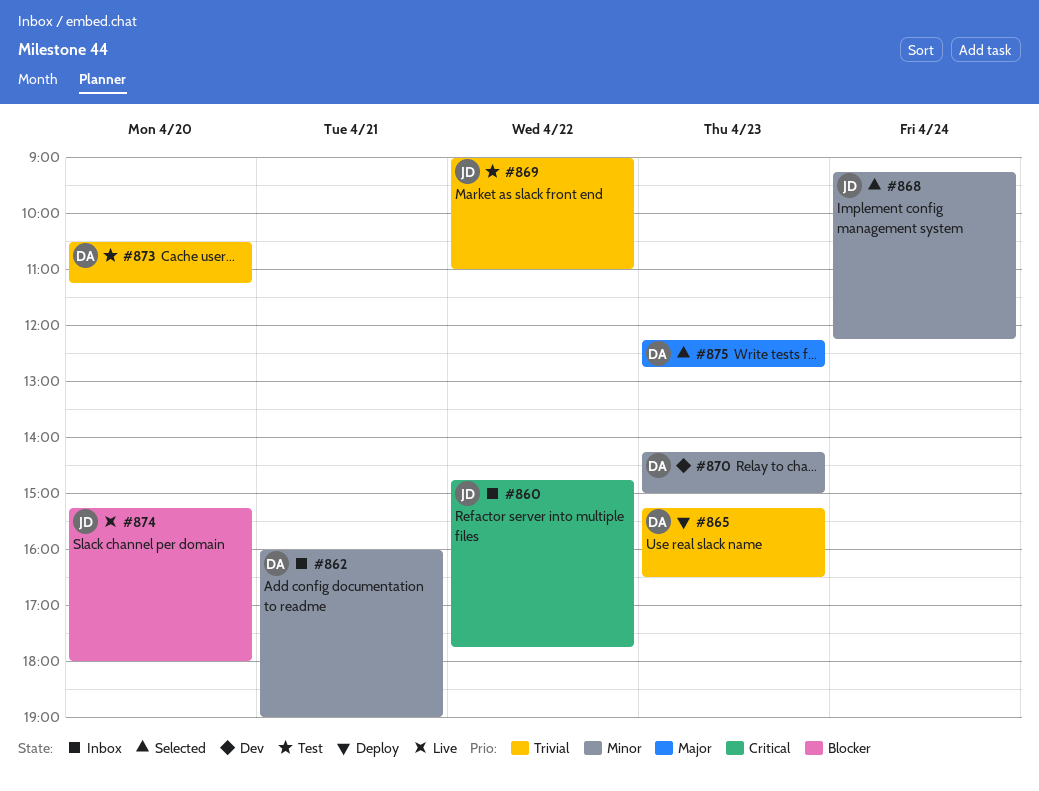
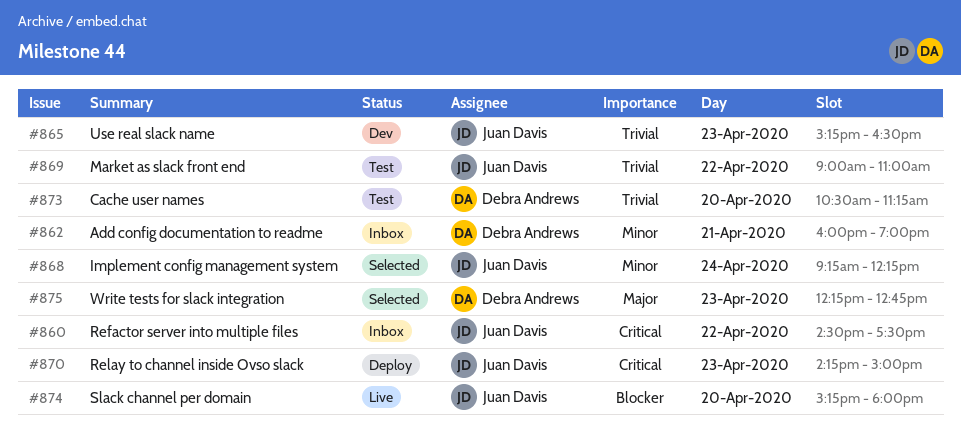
#860, begins: 14:45 -> 14:30
#860, ends: 17:45 -> 17:30
#865, status: Deploy -> Dev
#865, owner: Debra Andrews -> Juan Davis
#870, status: Dev -> Deploy
#870, owner: Debra Andrews -> Juan Davis
#870, priority: Minor -> Critical

